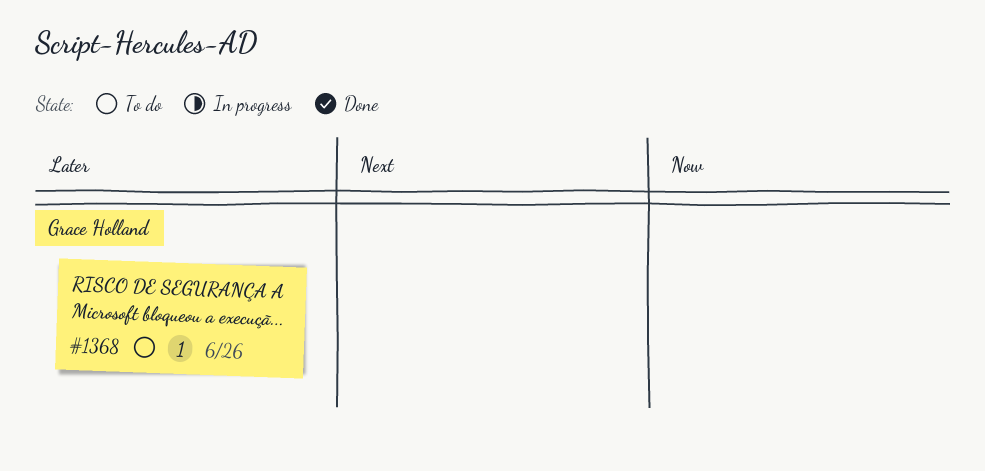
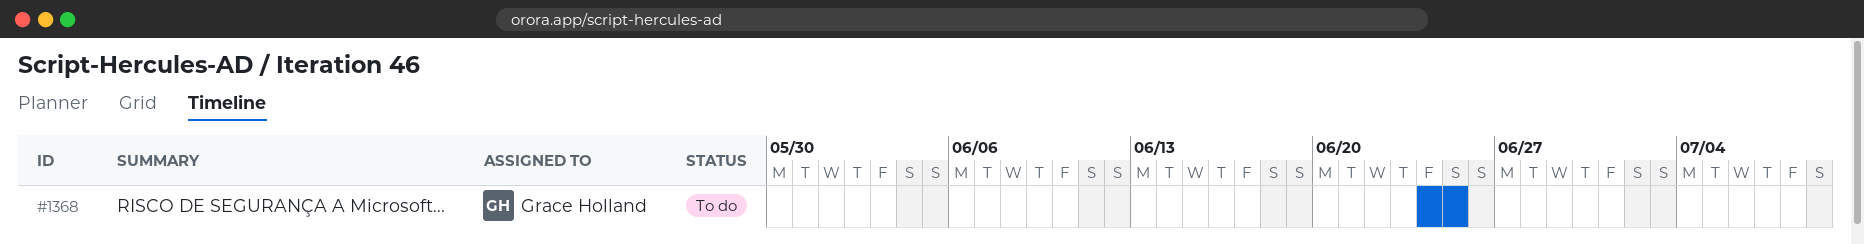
#1368, due: Jun 26 -> Jun 25

